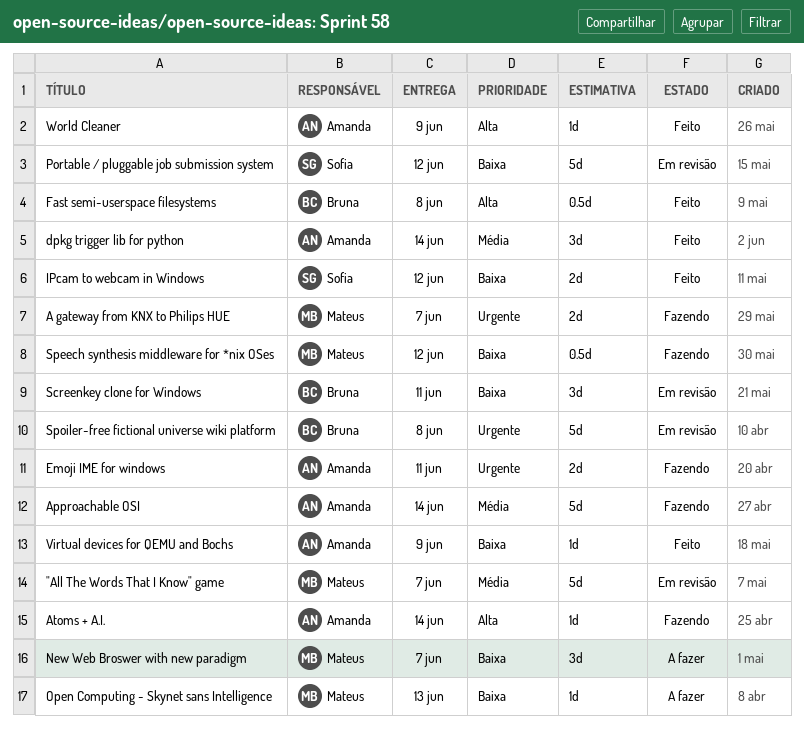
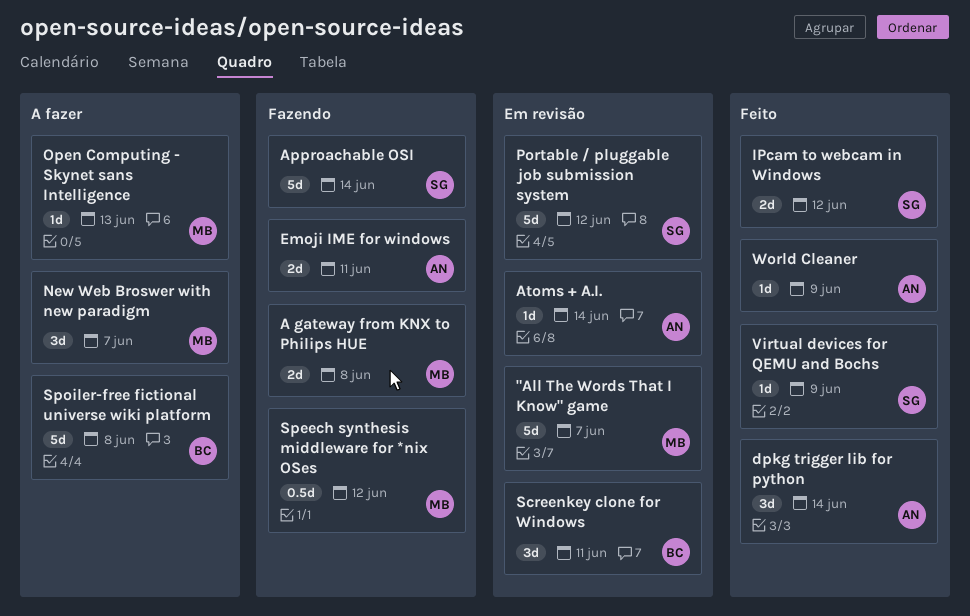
A gateway from KNX to Philips HUE, due: Jun 7 -> Jun 8
Approachable OSI, owner: Amanda -> Sofia
Atoms + A.I., status: Fazendo -> Em revisão
Fast semi-userspace filesystems: present -> none
Spoiler-free fictional universe wiki platform, status: Em revisão -> A fazer
Virtual devices for QEMU and Bochs, owner: Amanda -> Sofia

